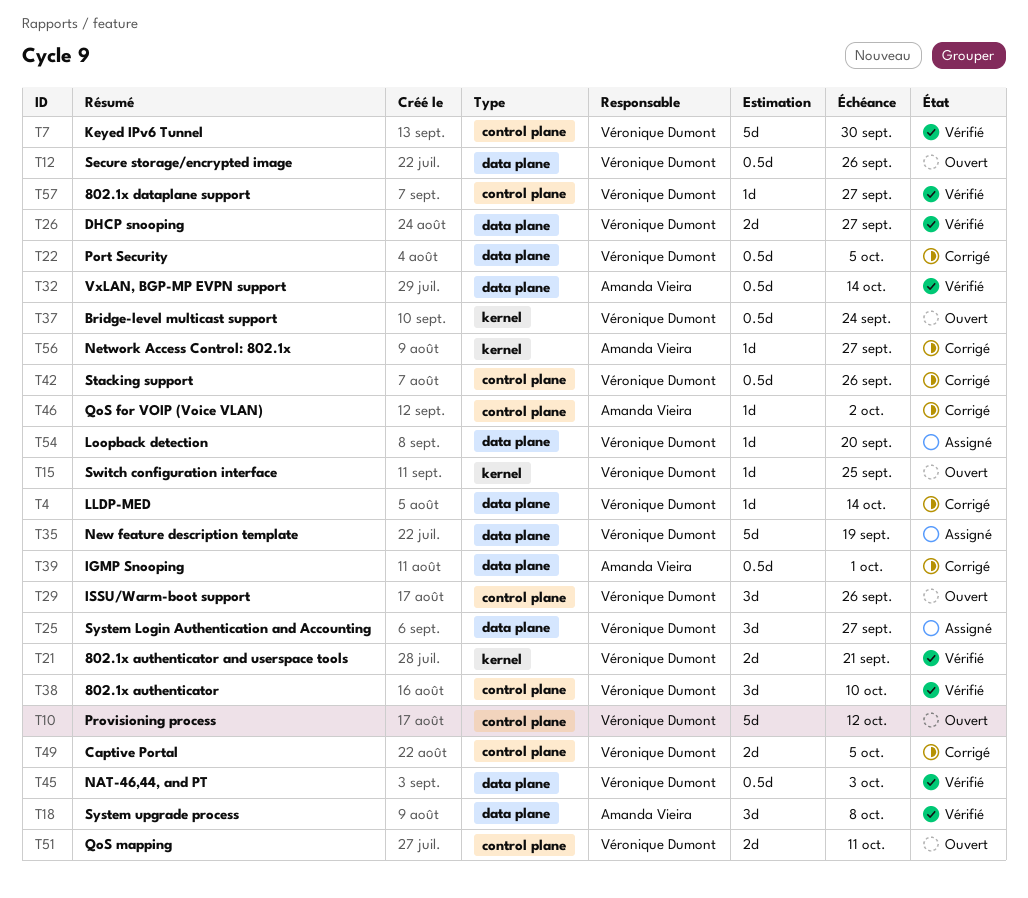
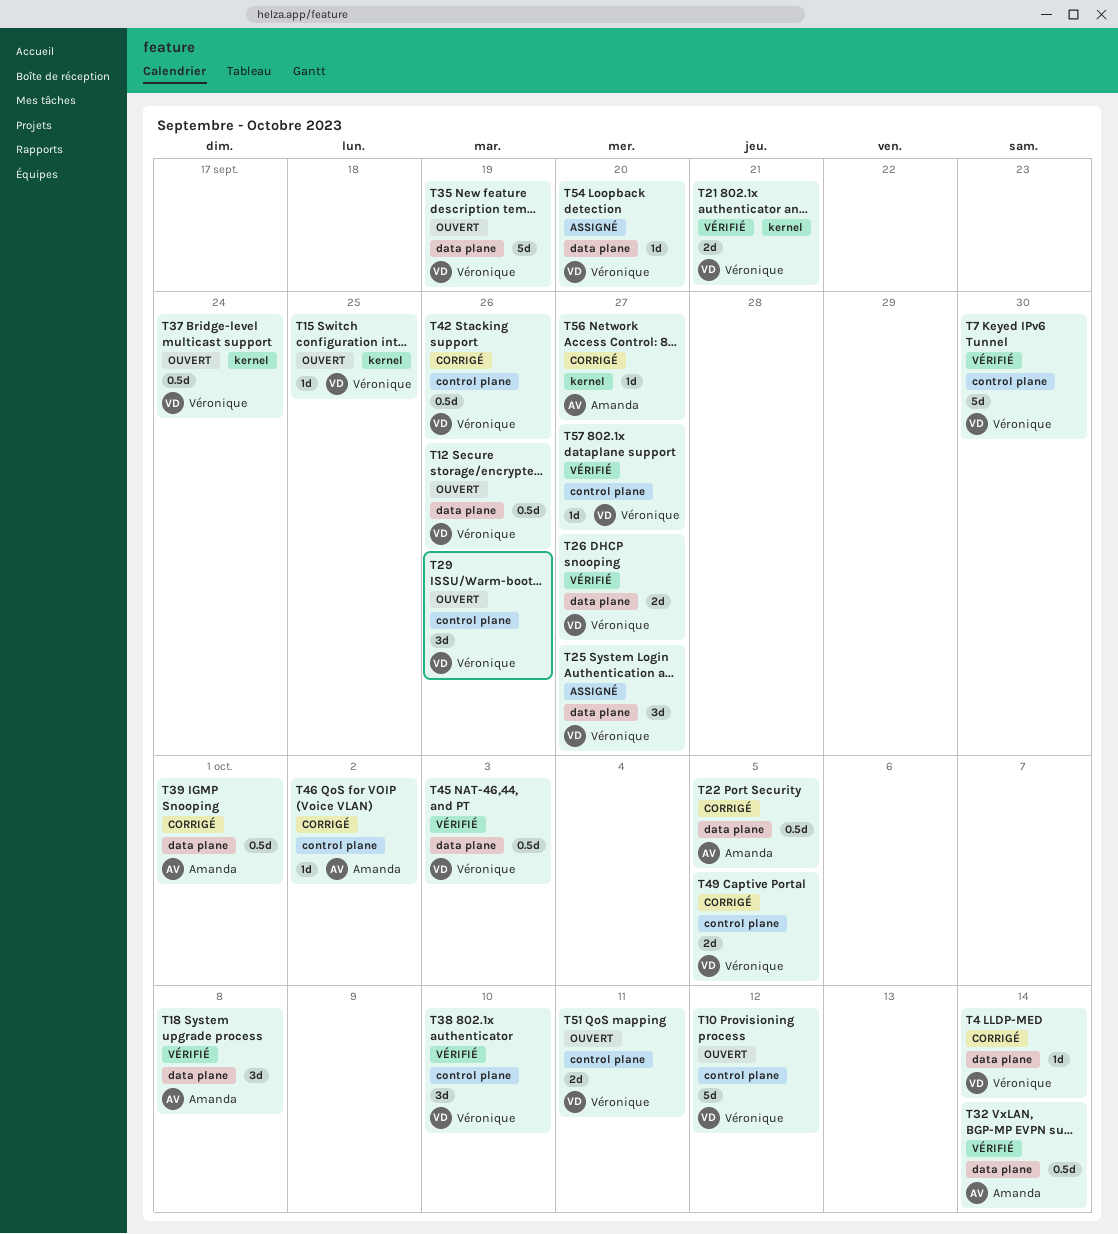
T22, owner: Véronique Dumont -> Amanda Vieira
T35, status: Assigné -> Ouvert

